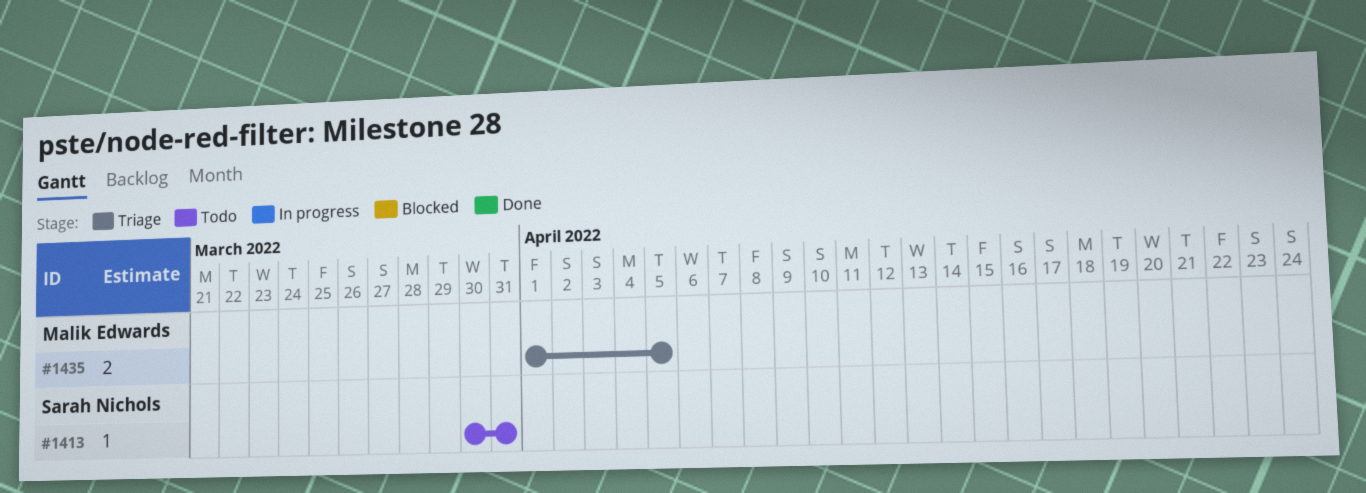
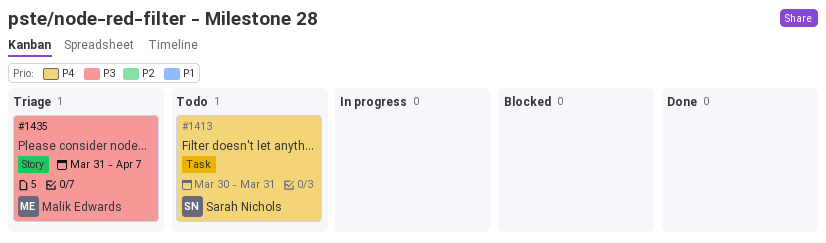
#1435, start: Apr 1 -> Mar 31
#1435, due: Apr 5 -> Apr 7

